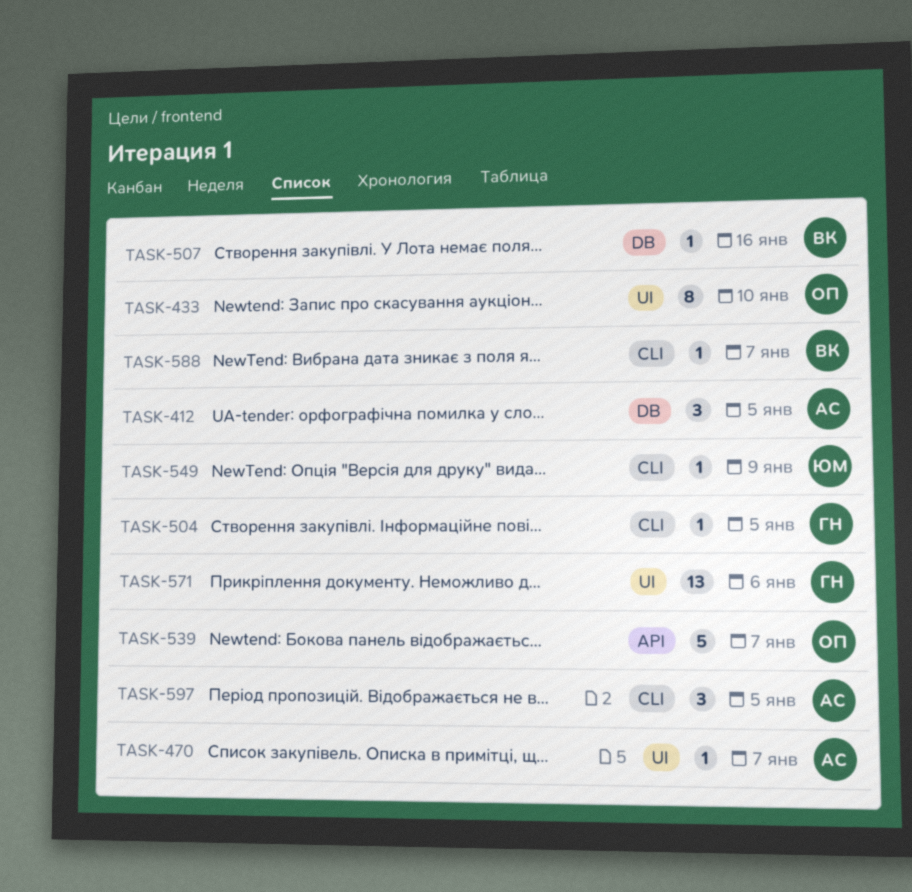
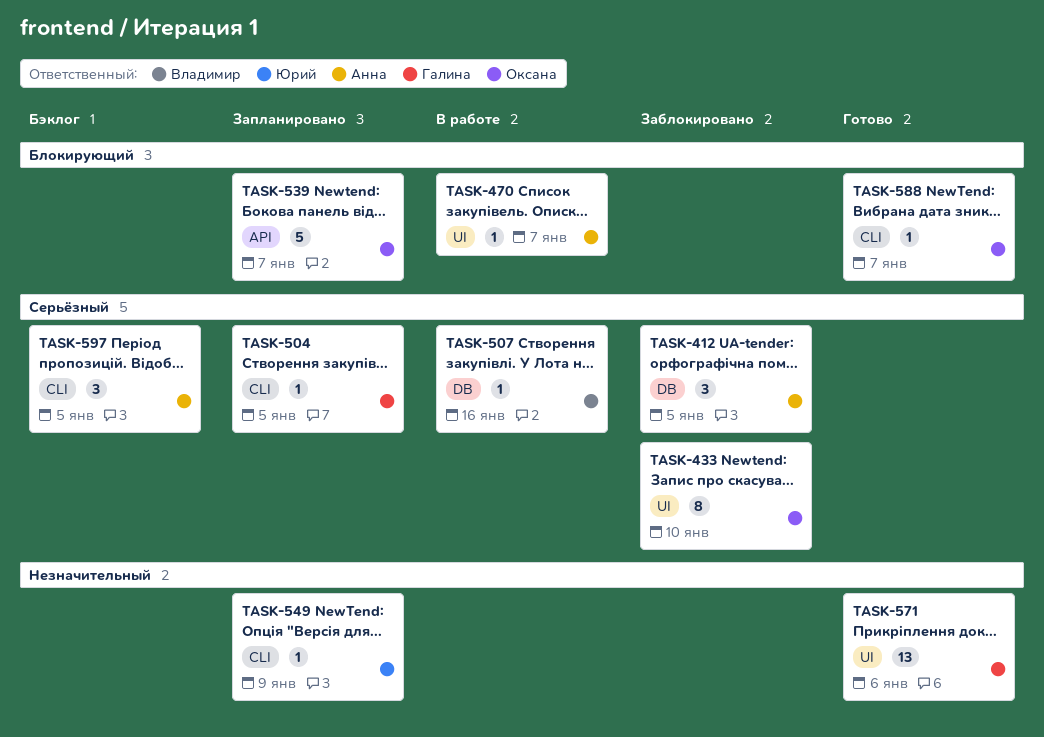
TASK-588, owner: Владимир -> Оксана

